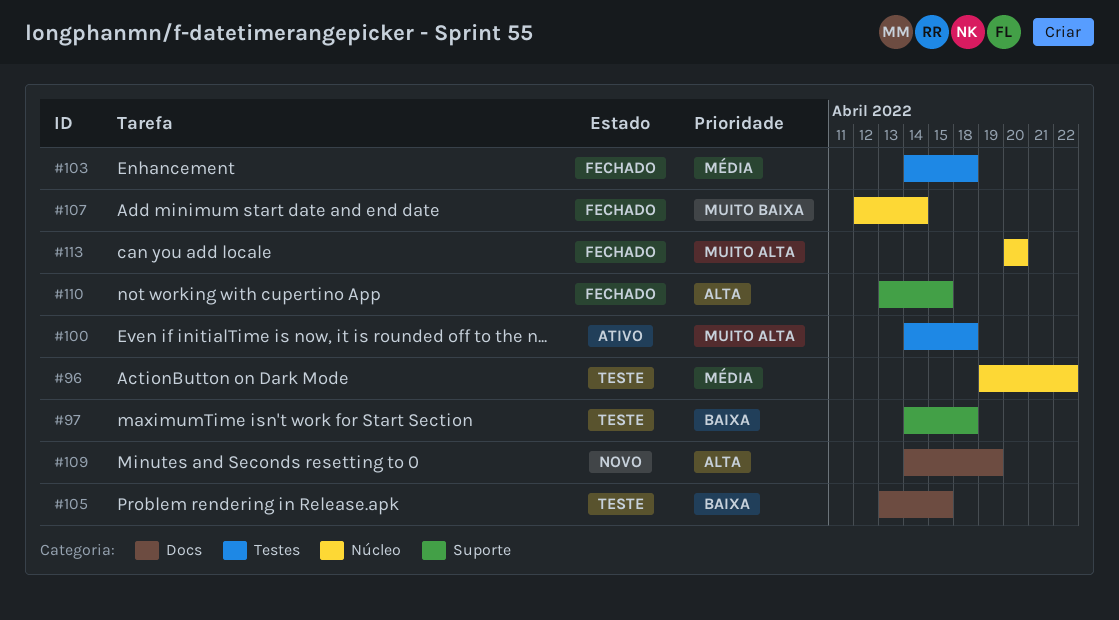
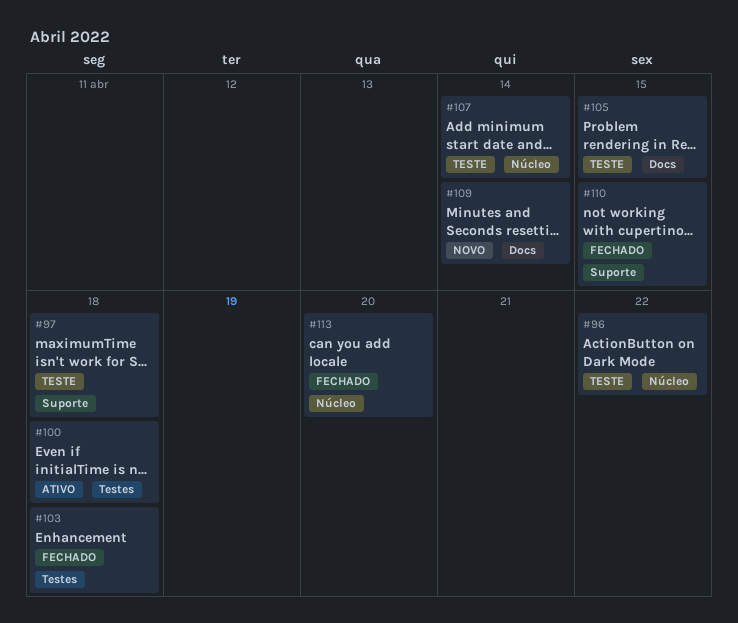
#107, status: Fechado -> Teste
#109, due: Apr 19 -> Apr 14

